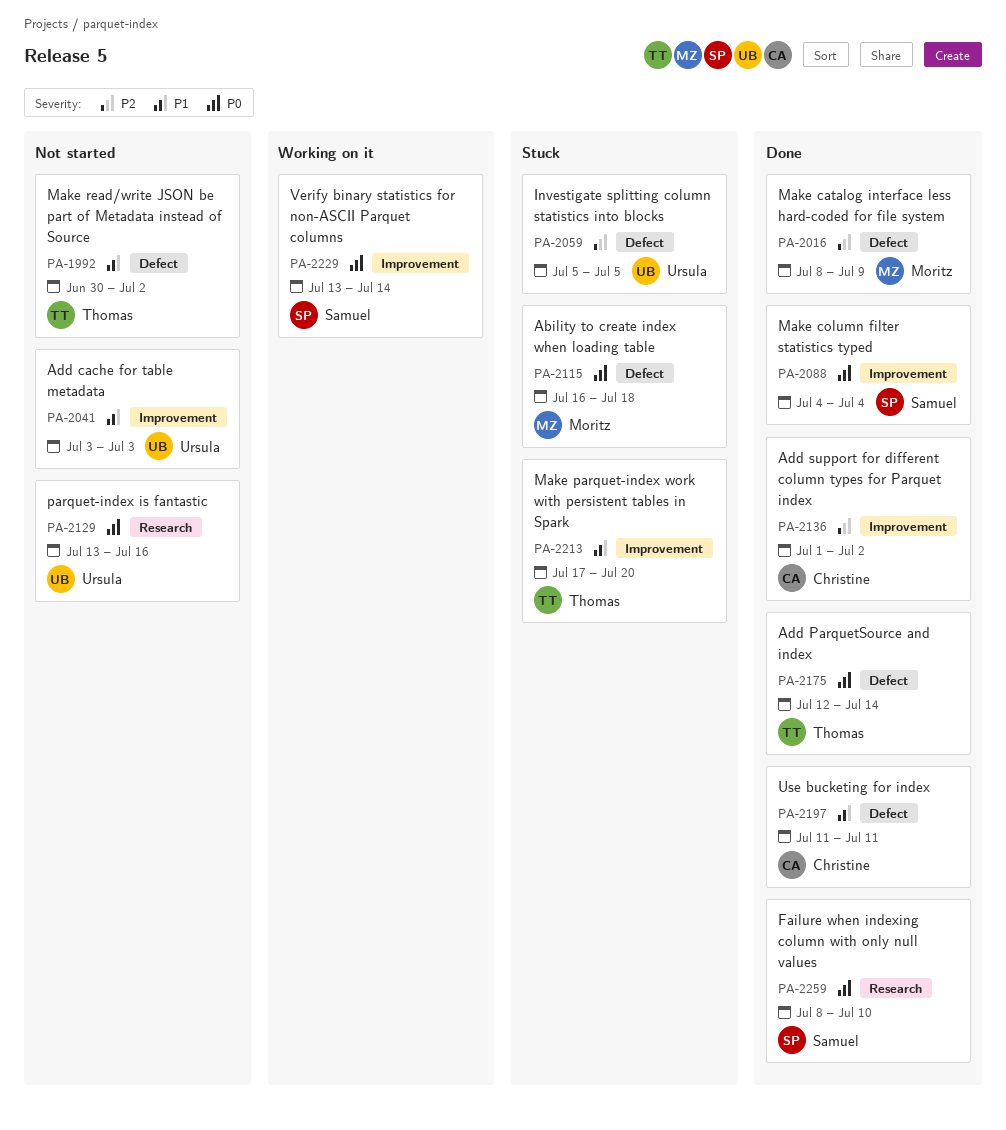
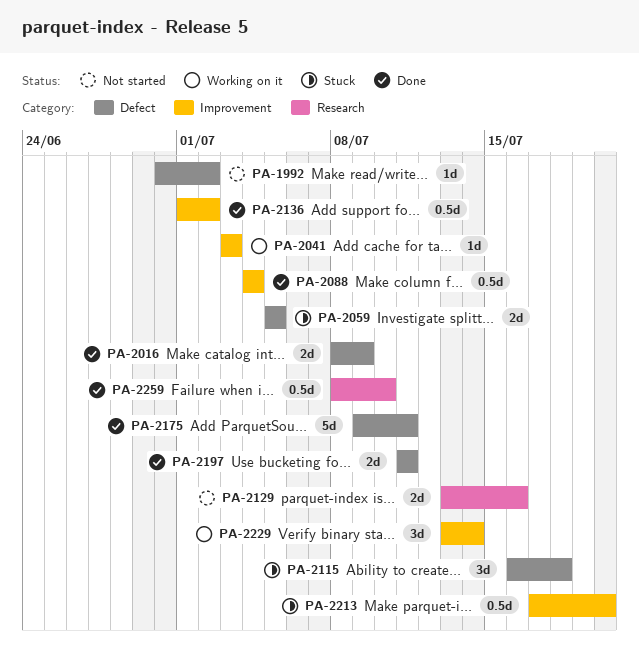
PA-2041, status: Not started -> Working on it
PA-2175, start: Jul 12 -> Jul 9
PA-2175, due: Jul 14 -> Jul 11

